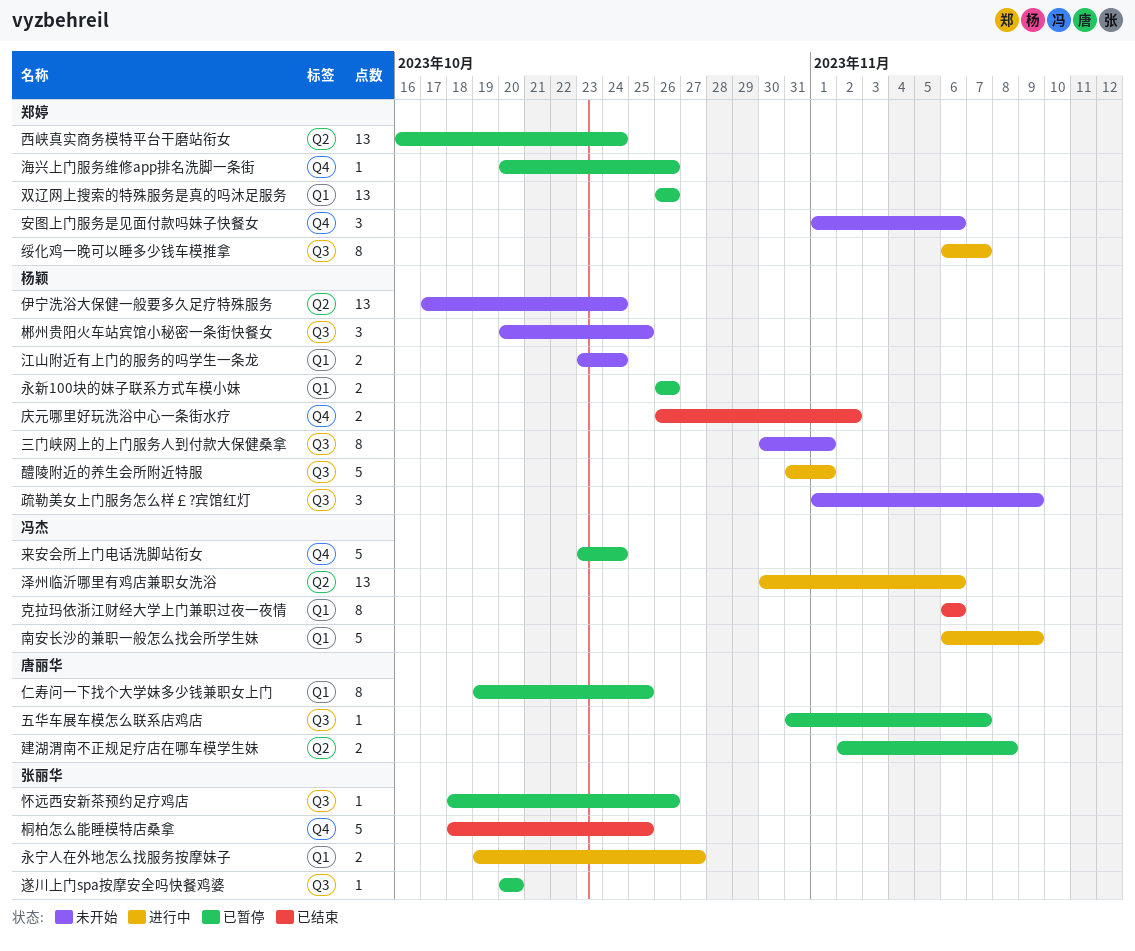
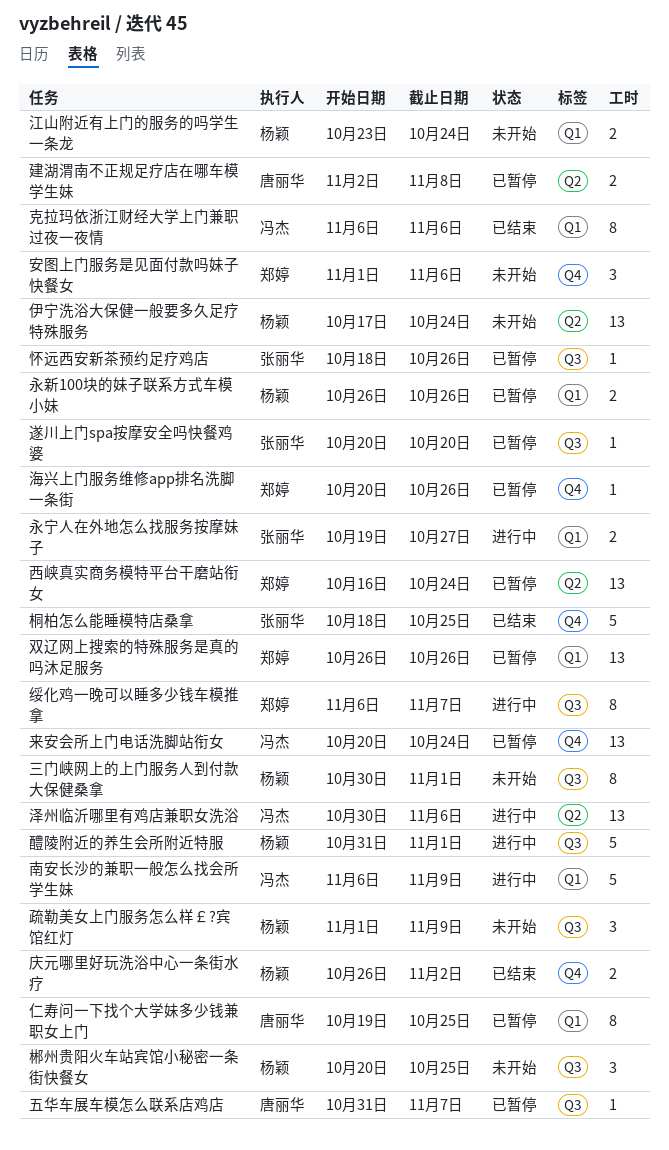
来安会所上门电话洗脚站衔女, estimate: 5 -> 13
来安会所上门电话洗脚站衔女, start: Oct 23 -> Oct 20

